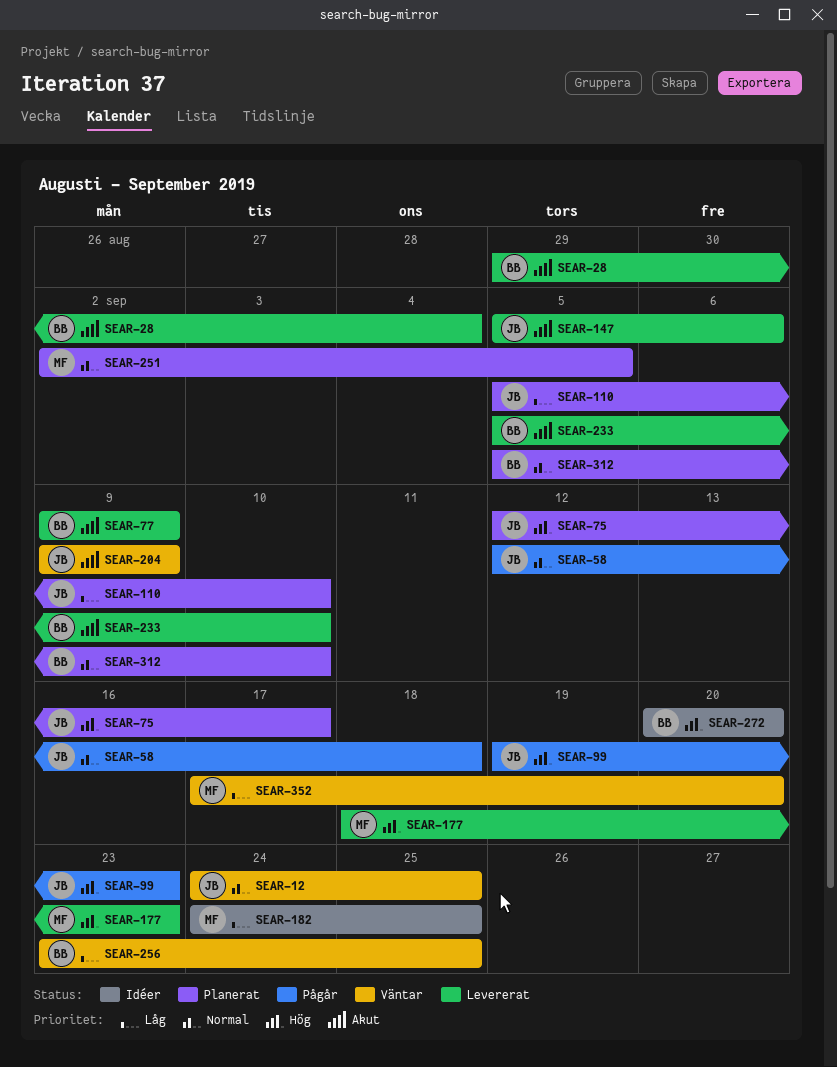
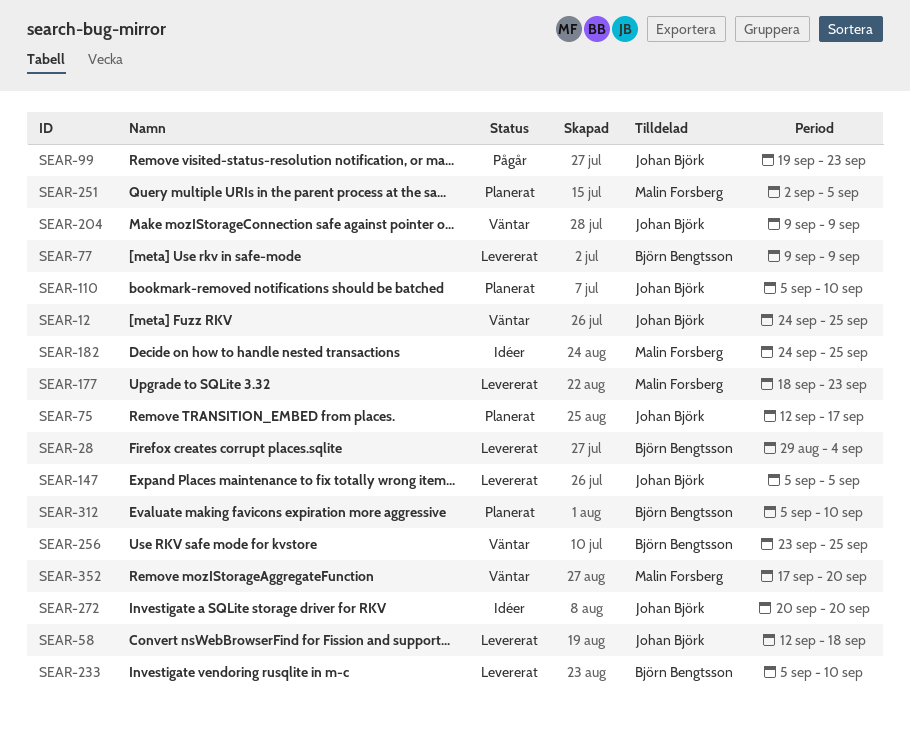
SEAR-58, status: Pågår -> Levererat
SEAR-147, due: Sep 6 -> Sep 5
SEAR-272, owner: Björn Bengtsson -> Johan Björk

